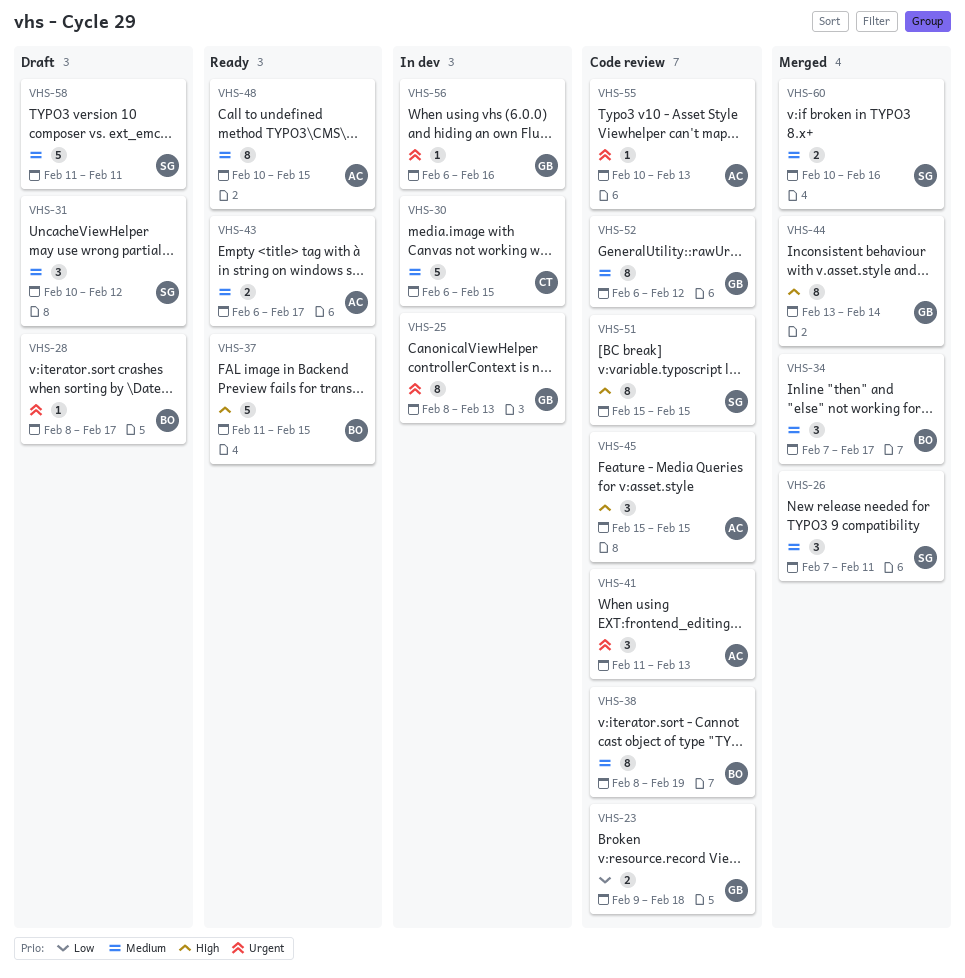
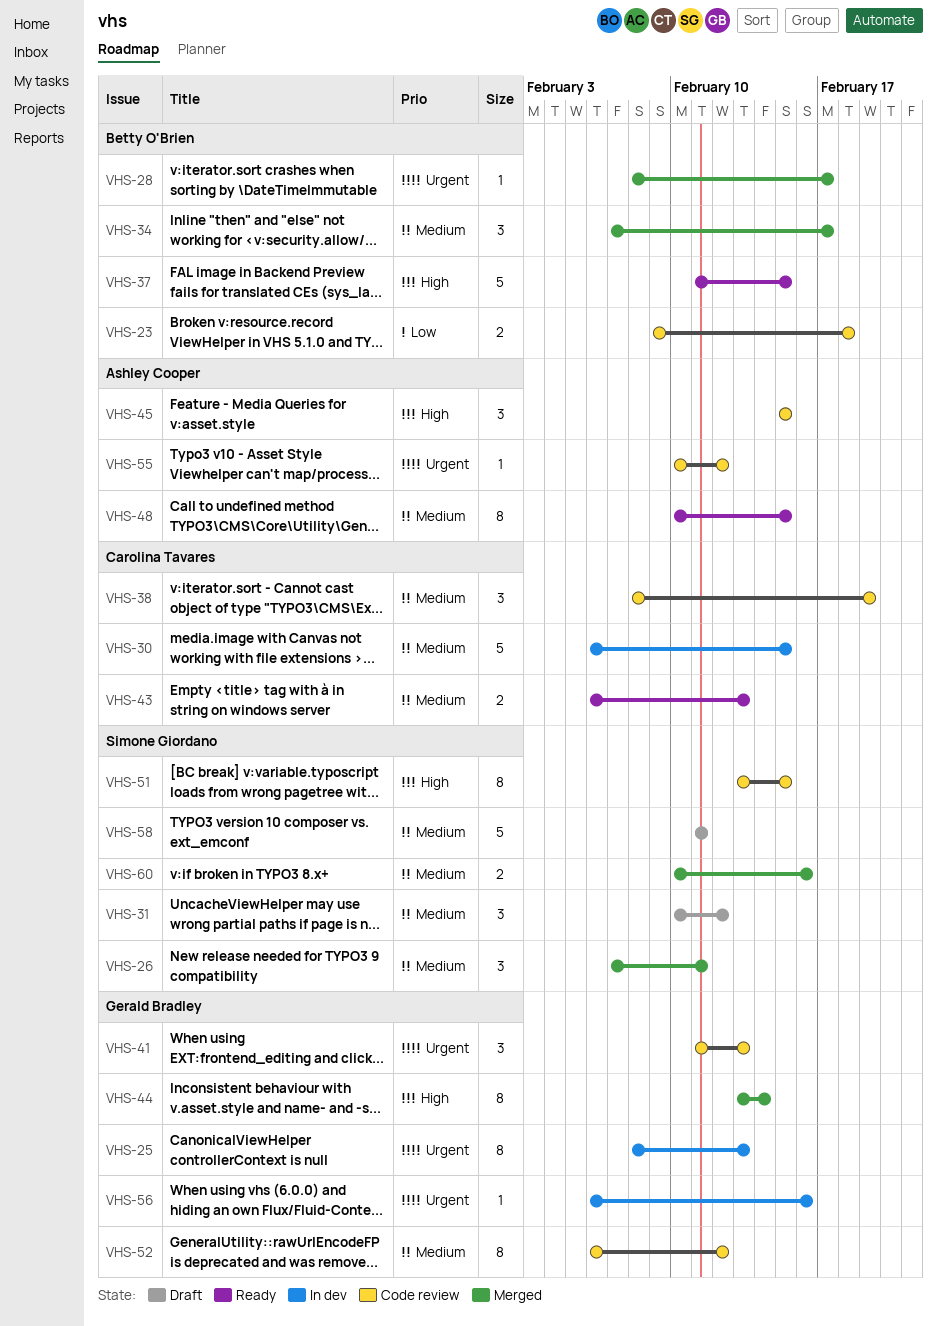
VHS-23, owner: Gerald Bradley -> Betty O'Brien
VHS-28, status: Draft -> Merged
VHS-38, owner: Betty O'Brien -> Carolina Tavares
VHS-38, estimate: 8 -> 3
VHS-41, owner: Ashley Cooper -> Gerald Bradley
VHS-43, owner: Ashley Cooper -> Carolina Tavares
VHS-43, due: Feb 17 -> Feb 13
VHS-51, start: Feb 15 -> Feb 13
VHS-55, due: Feb 13 -> Feb 12

